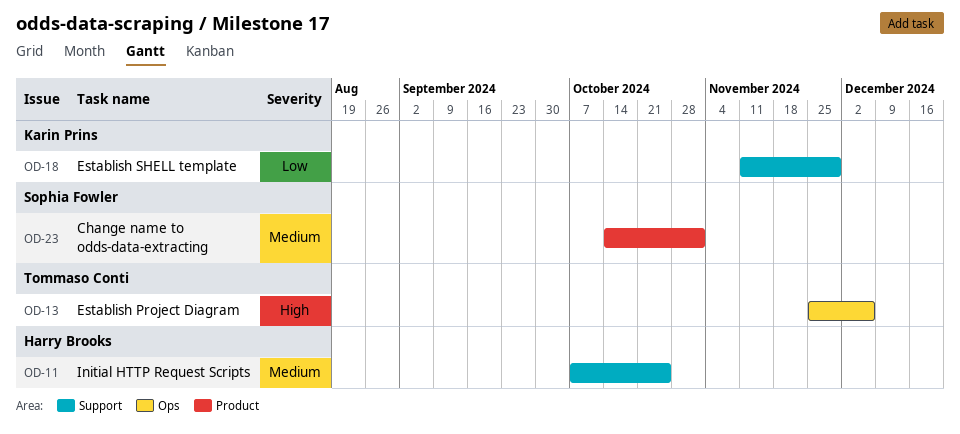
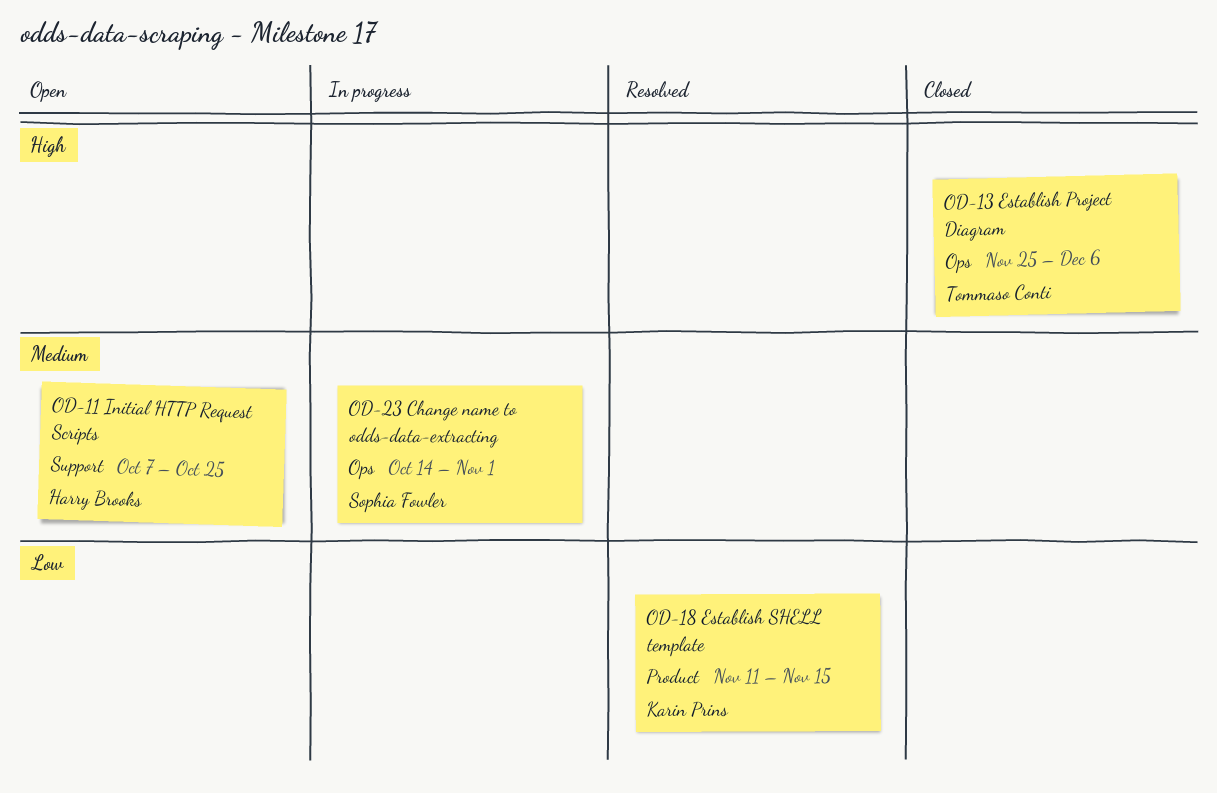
OD-18, label: Support -> Product
OD-18, due: Nov 29 -> Nov 15
OD-23, label: Product -> Ops

